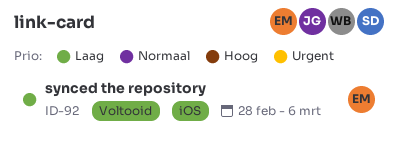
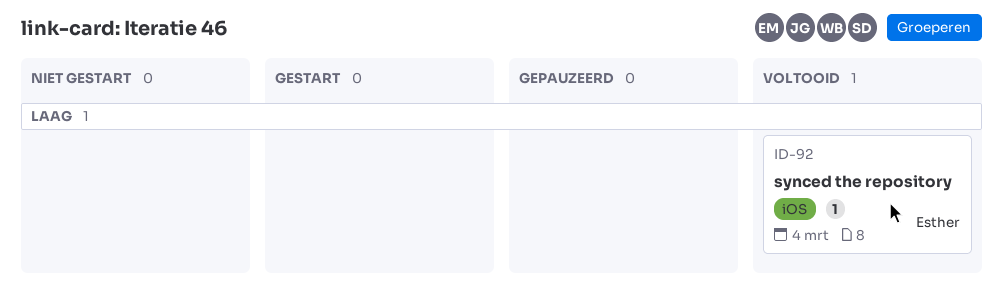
ID-92, due: Mar 6 -> Mar 4

